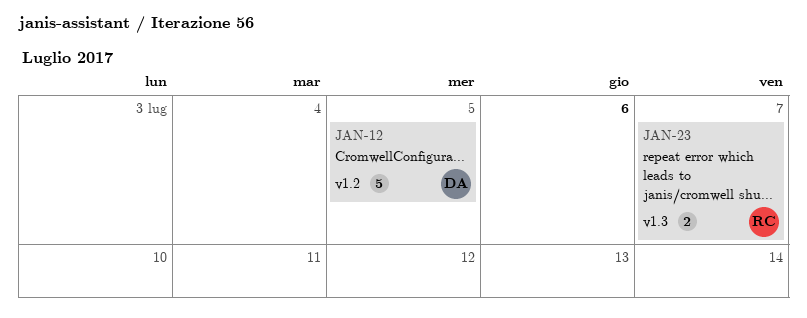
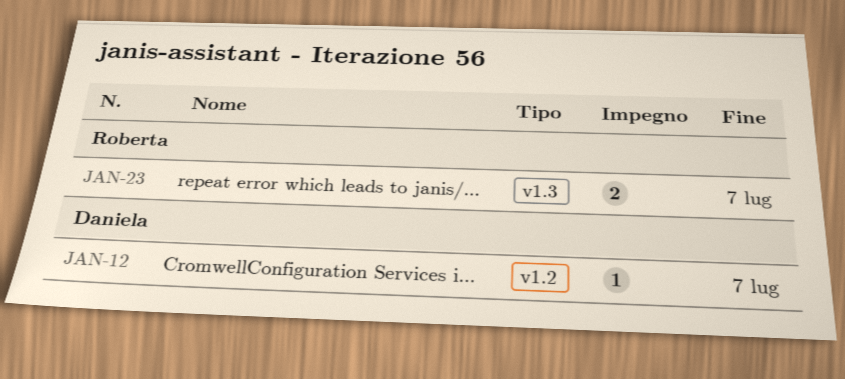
JAN-12, estimate: 5 -> 1
JAN-12, due: Jul 5 -> Jul 7

